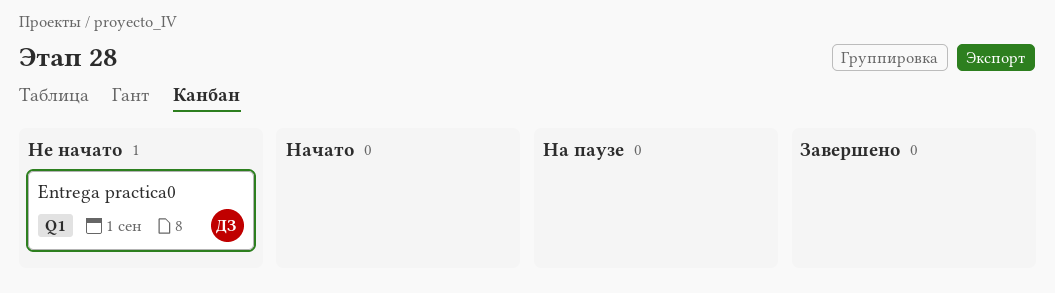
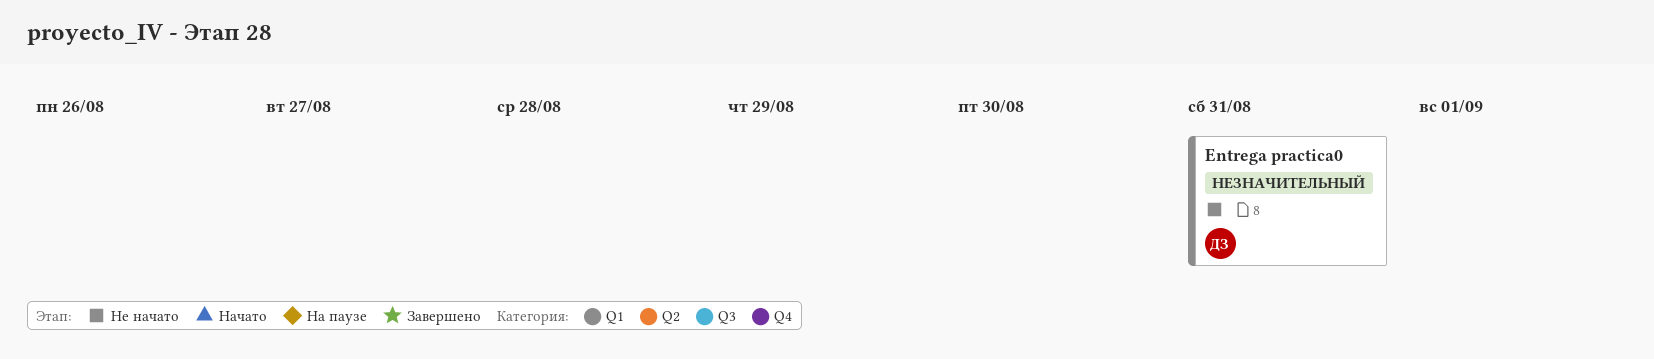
Entrega practica0, due: Sep 1 -> Aug 31

